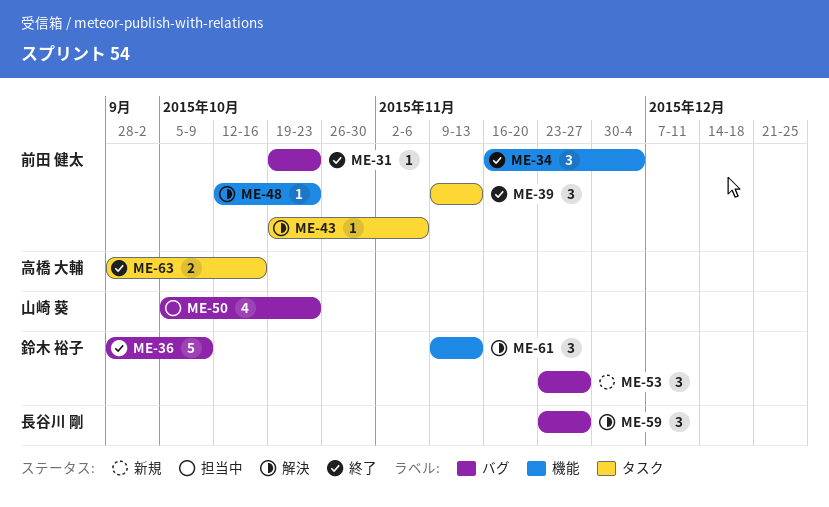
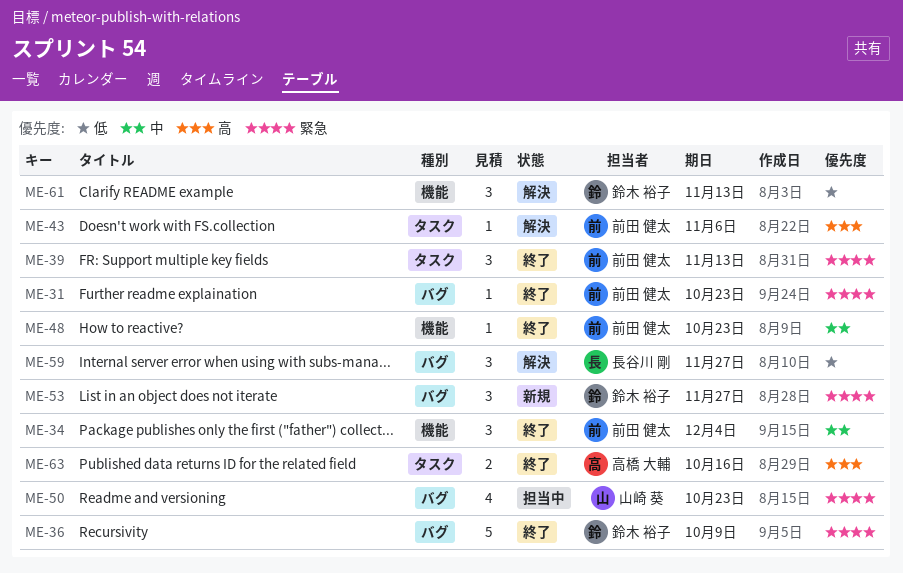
ME-48, status: 解決 -> 終了

